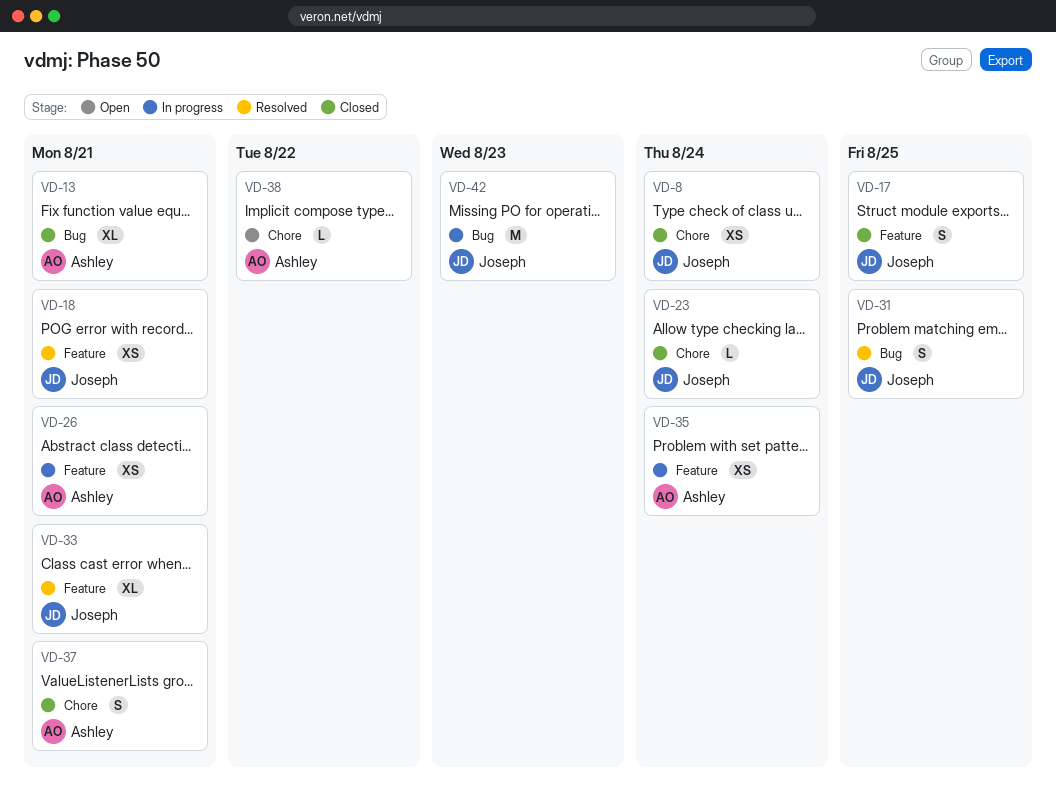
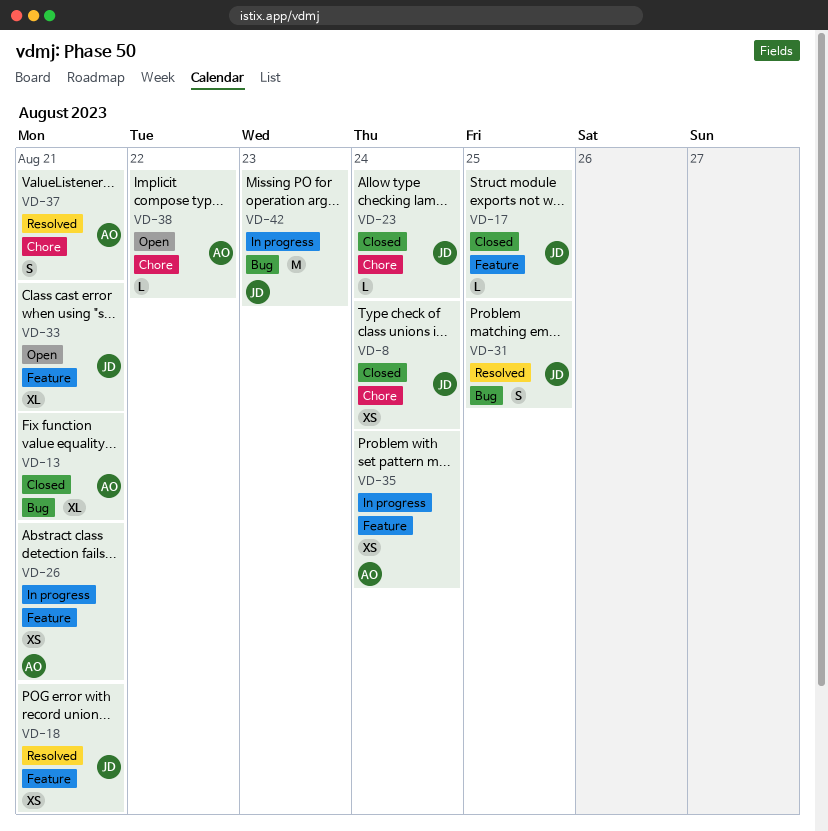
VD-17, estimate: S -> L
VD-33, status: Resolved -> Open
VD-37, status: Closed -> Resolved

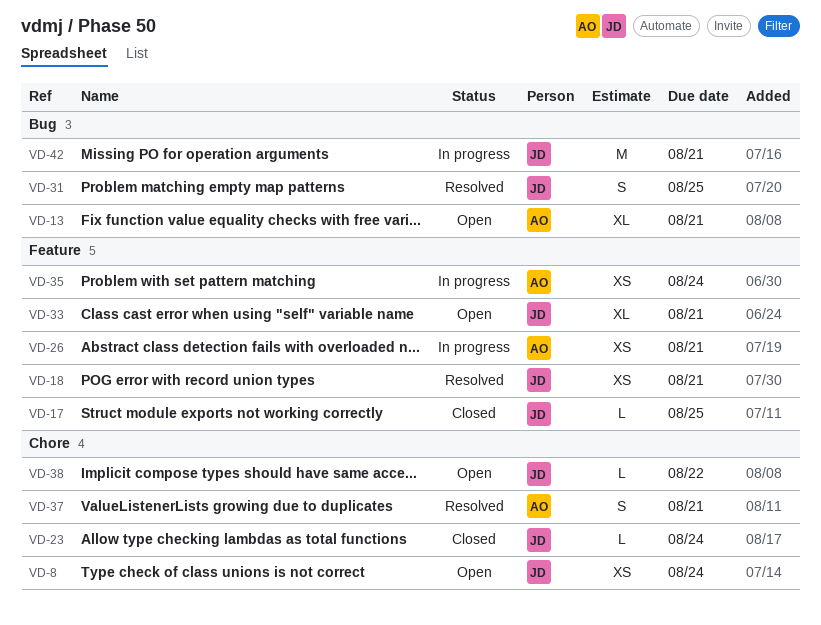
VD-8, status: Closed -> Open
VD-13, status: Closed -> Open
VD-38, owner: AO -> JD
VD-42, due: Aug 23 -> Aug 21

